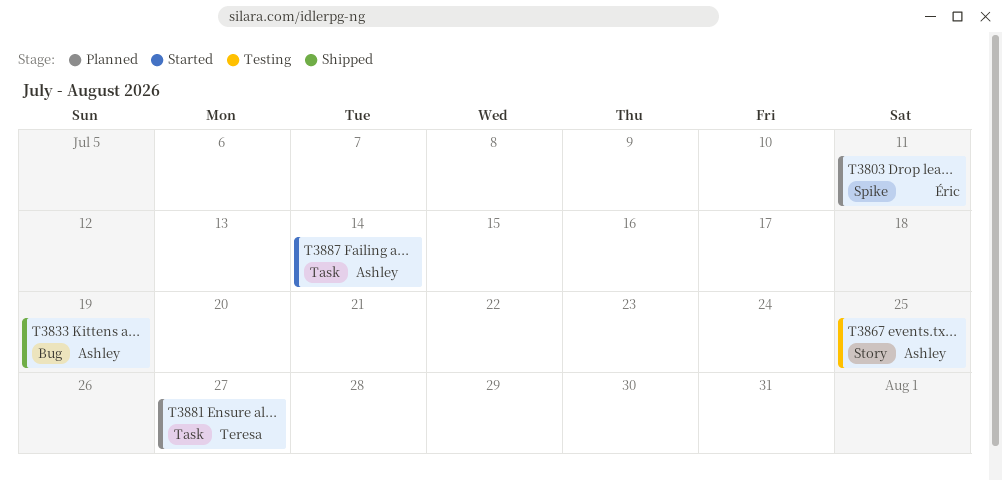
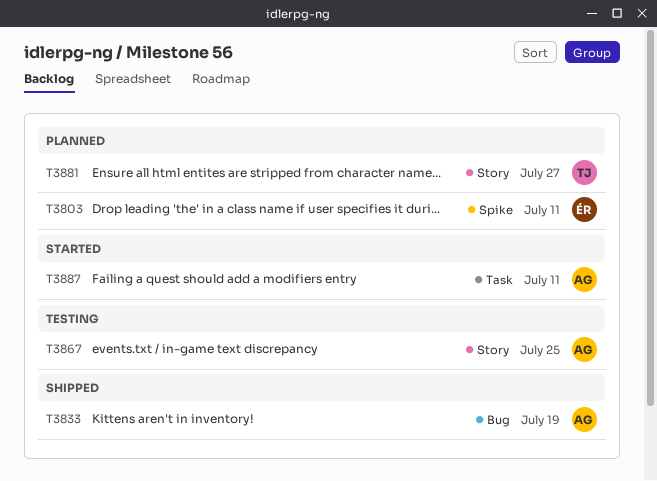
T3881, label: Task -> Story
T3887, due: Jul 14 -> Jul 11

